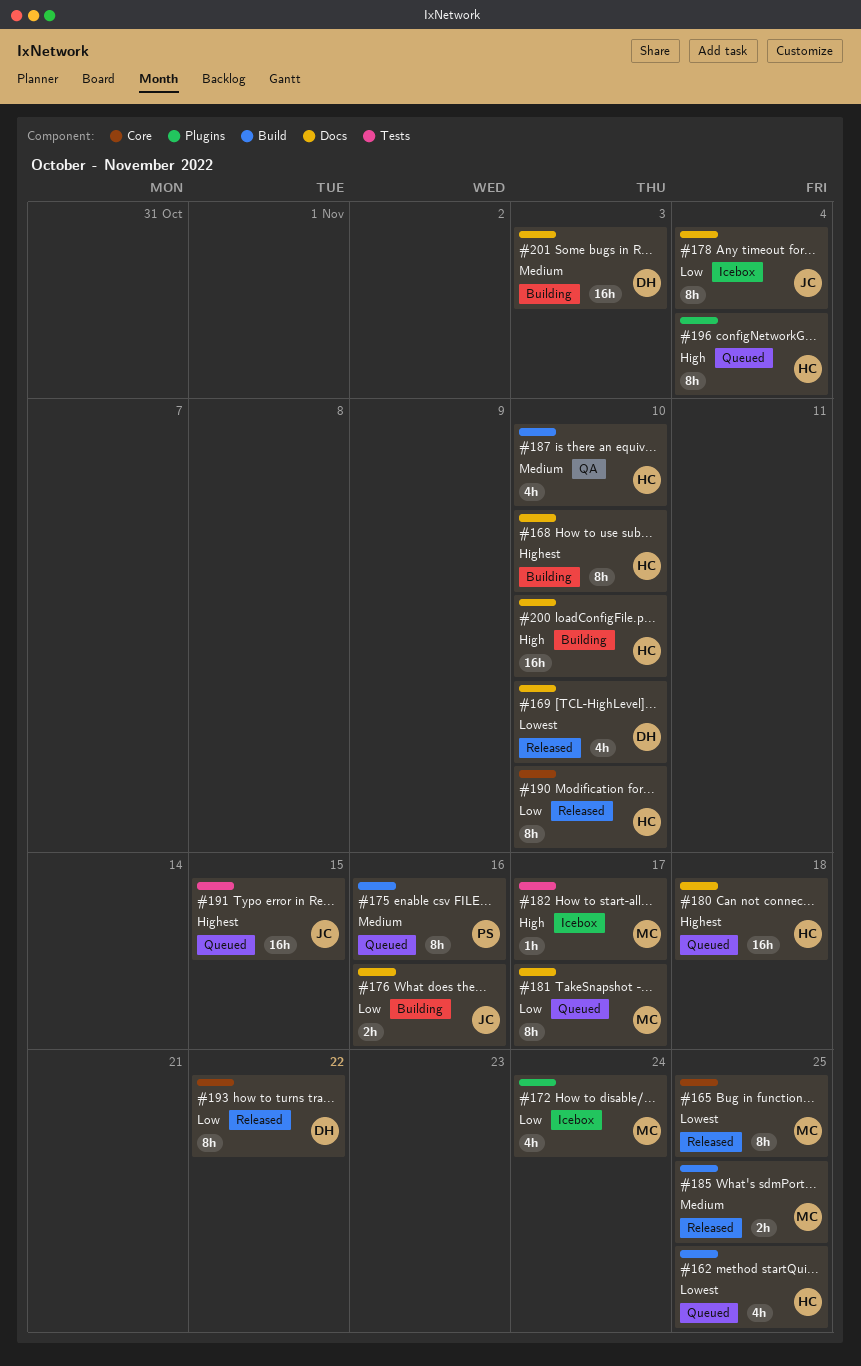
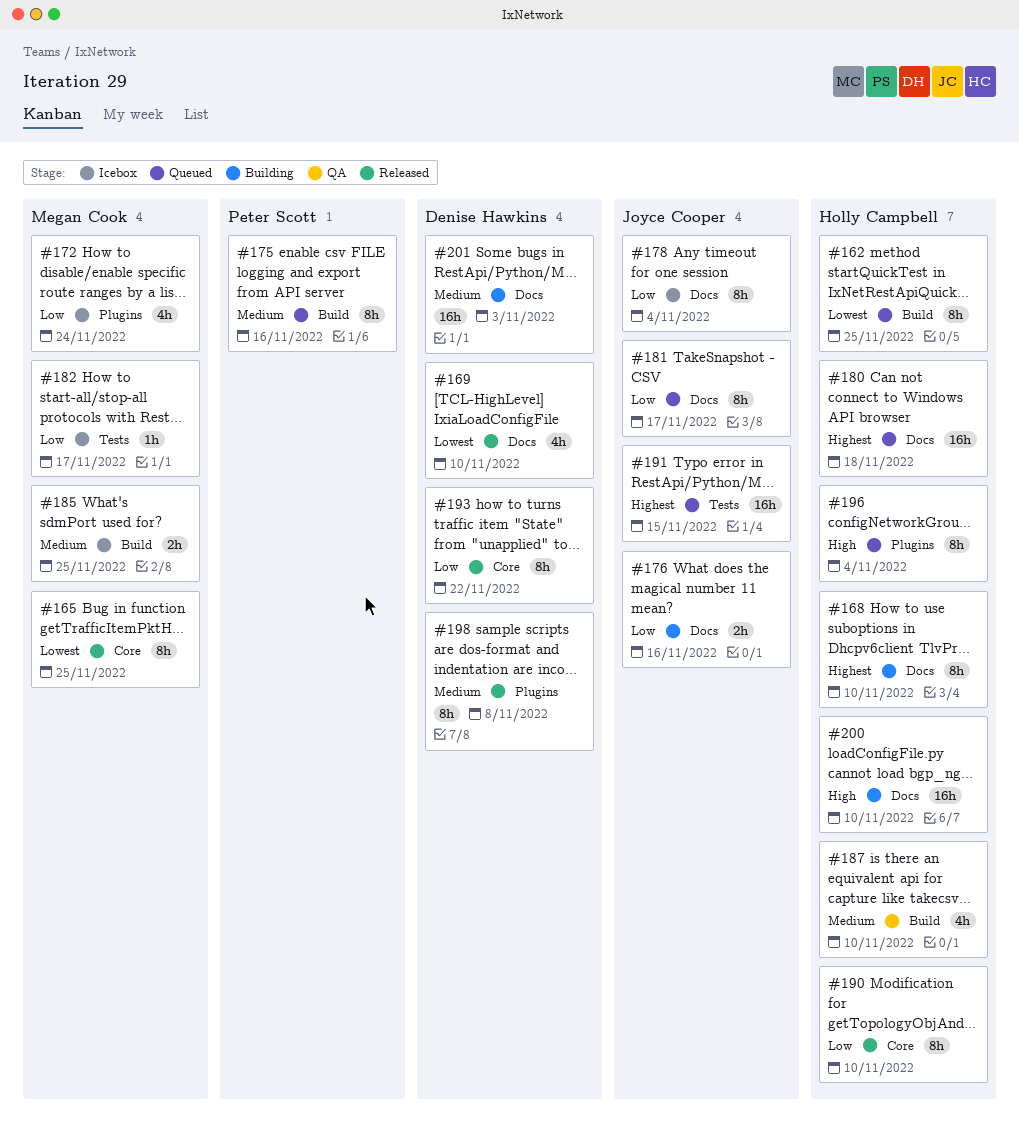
#162, estimate: 4h -> 8h
#181, owner: Megan Cook -> Joyce Cooper
#182, priority: High -> Low
#185, status: Released -> Icebox
#198: none -> present

